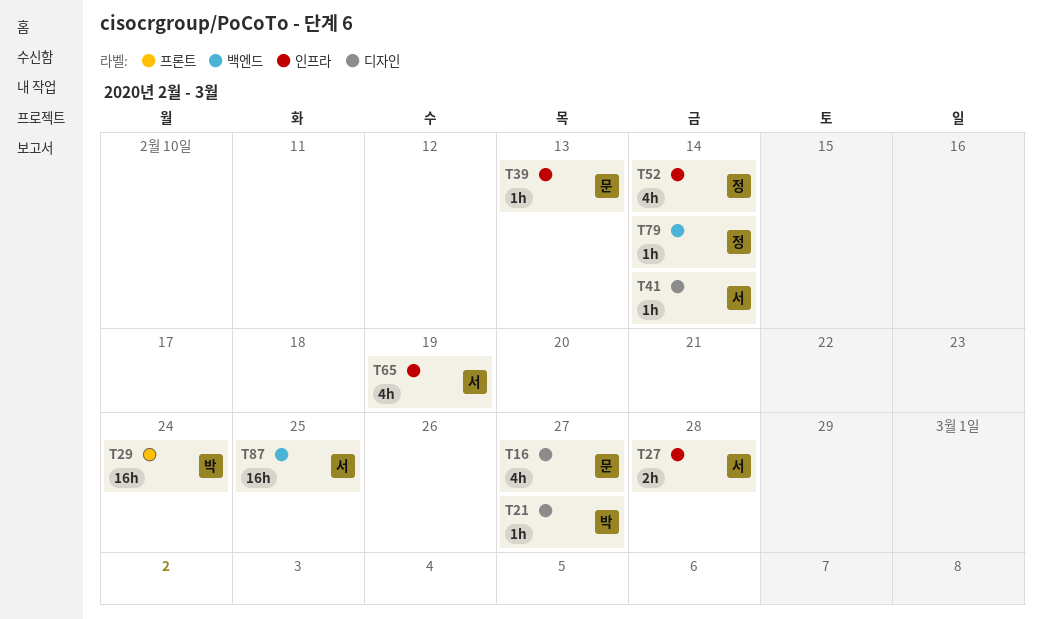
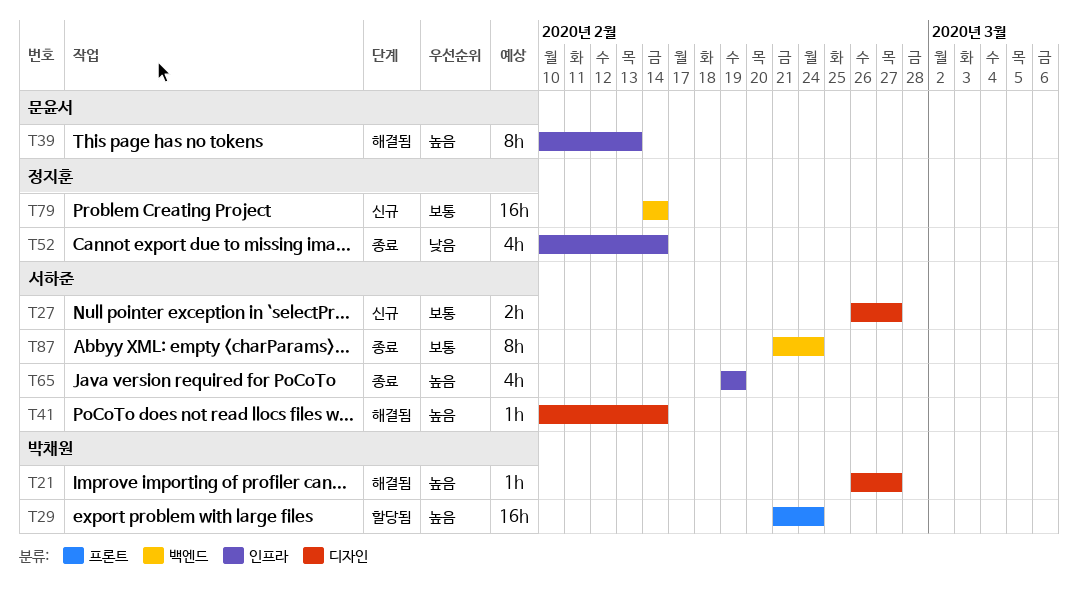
T16: present -> none
T27, label: 인프라 -> 디자인
T27, due: Feb 28 -> Feb 27
T39, estimate: 1h -> 8h
T79, estimate: 1h -> 16h
T87, estimate: 16h -> 8h
T87, due: Feb 25 -> Feb 24

